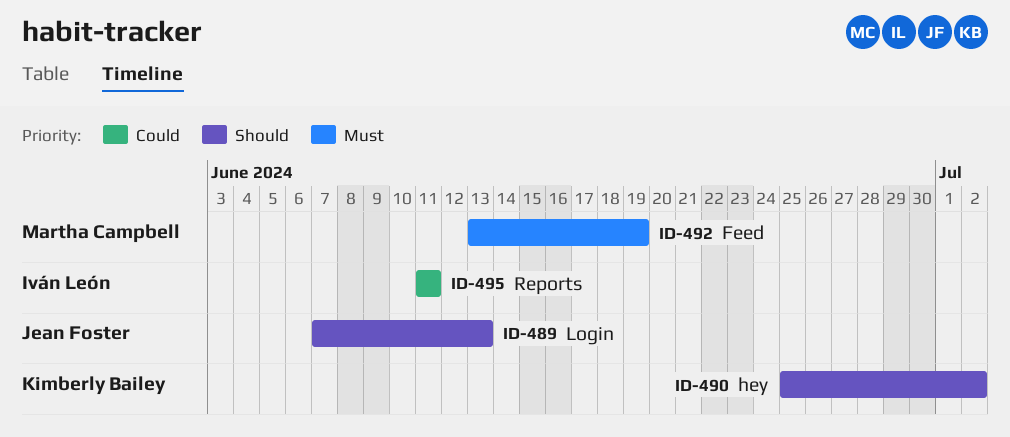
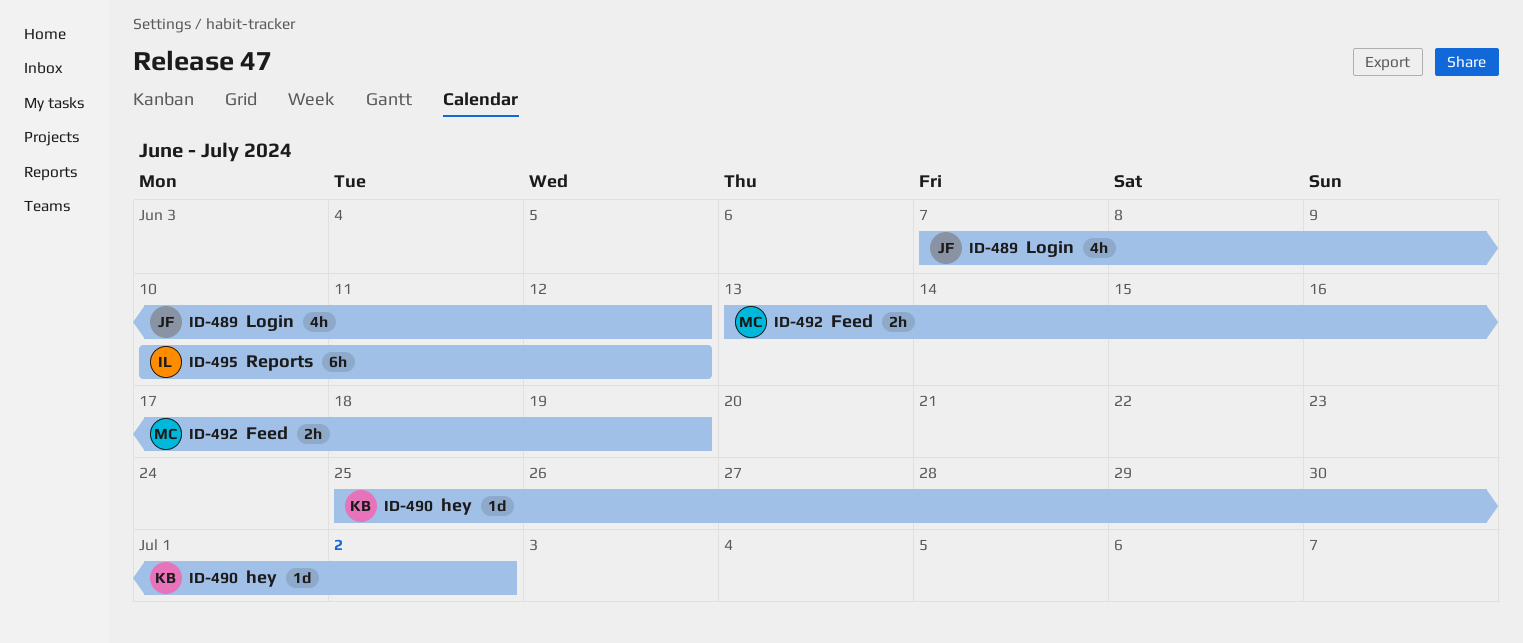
ID-489, due: Jun 13 -> Jun 12
ID-495, start: Jun 11 -> Jun 10
ID-495, due: Jun 11 -> Jun 12

